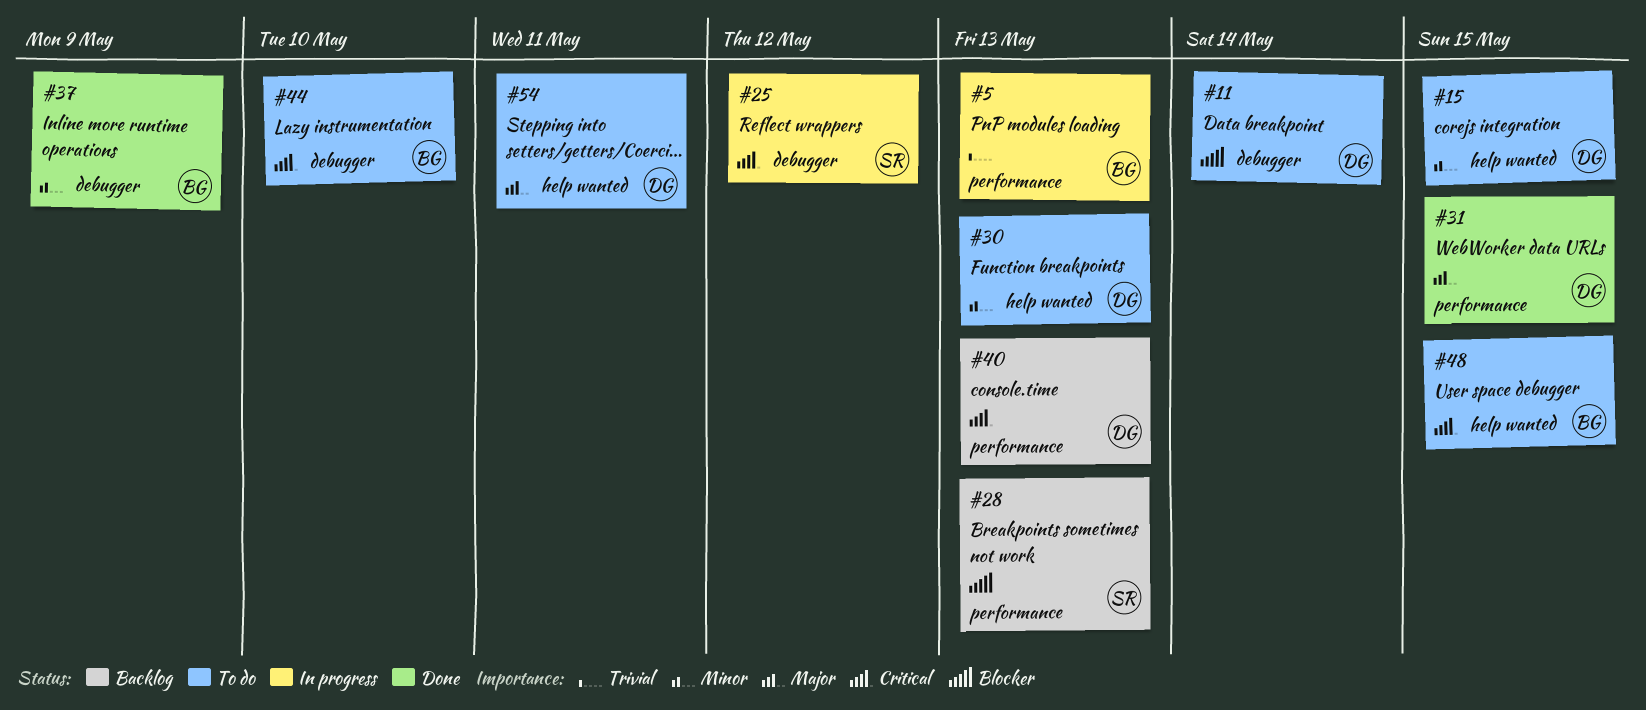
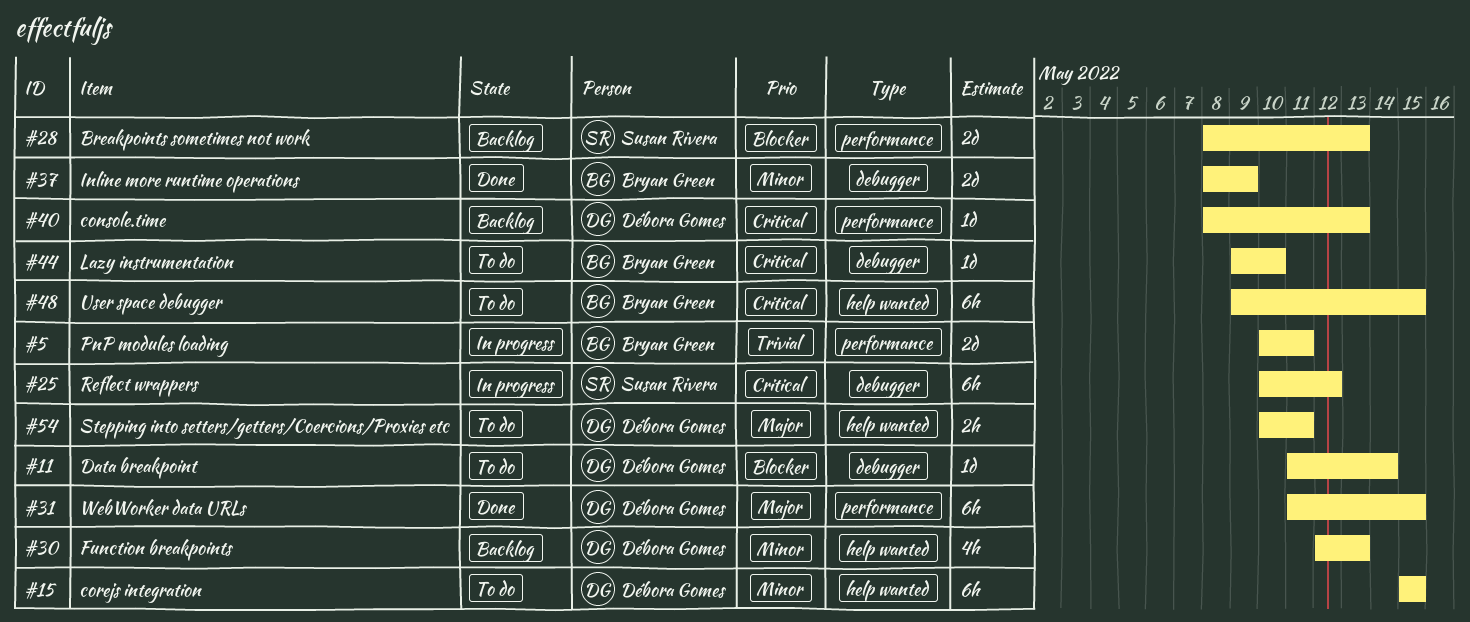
#5, due: May 13 -> May 11
#30, status: To do -> Backlog

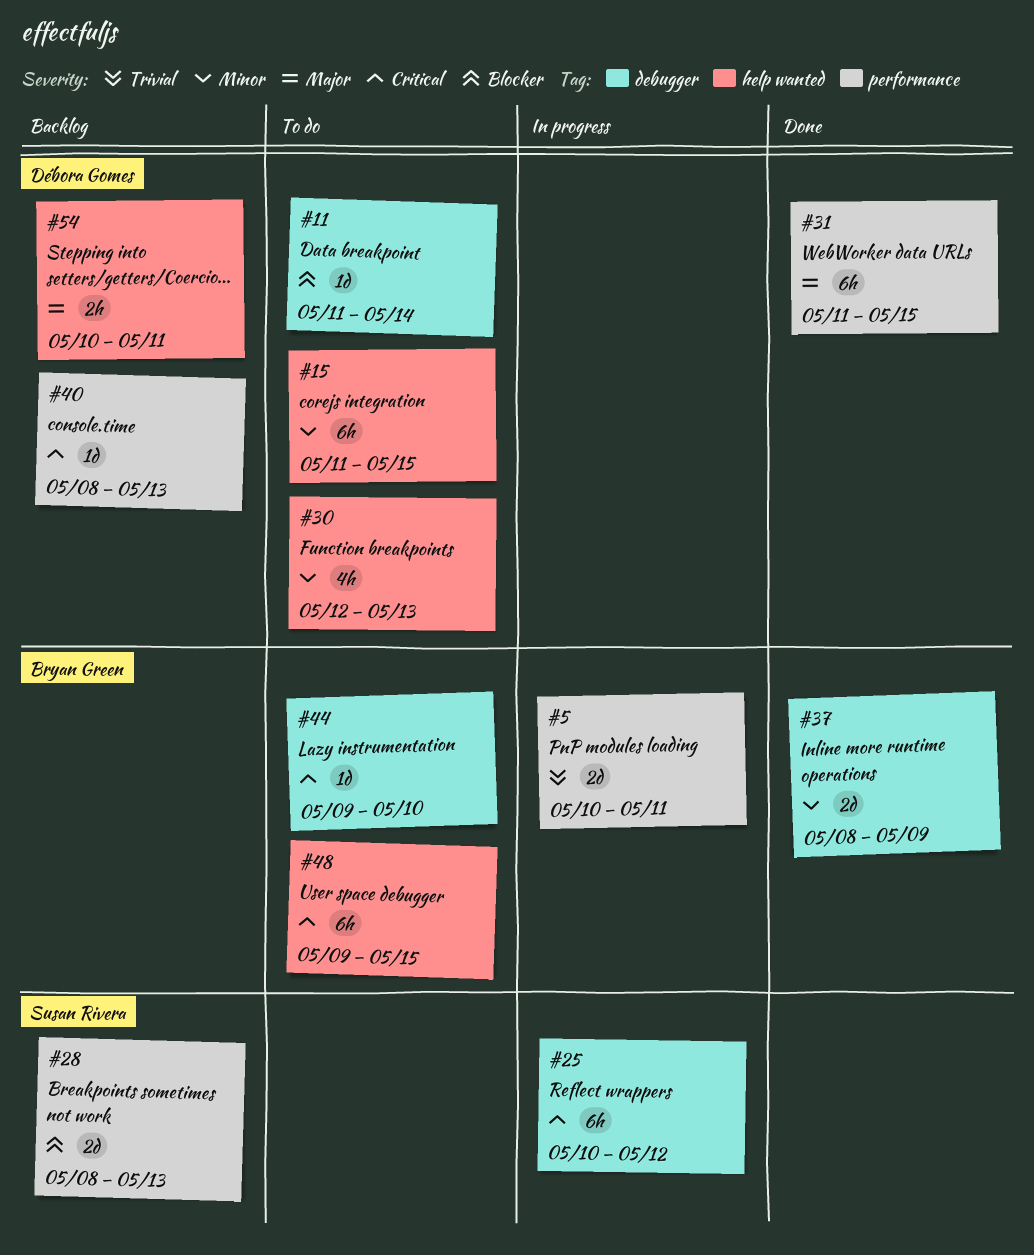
#15, start: May 15 -> May 11
#30, status: Backlog -> To do
#54, status: To do -> Backlog

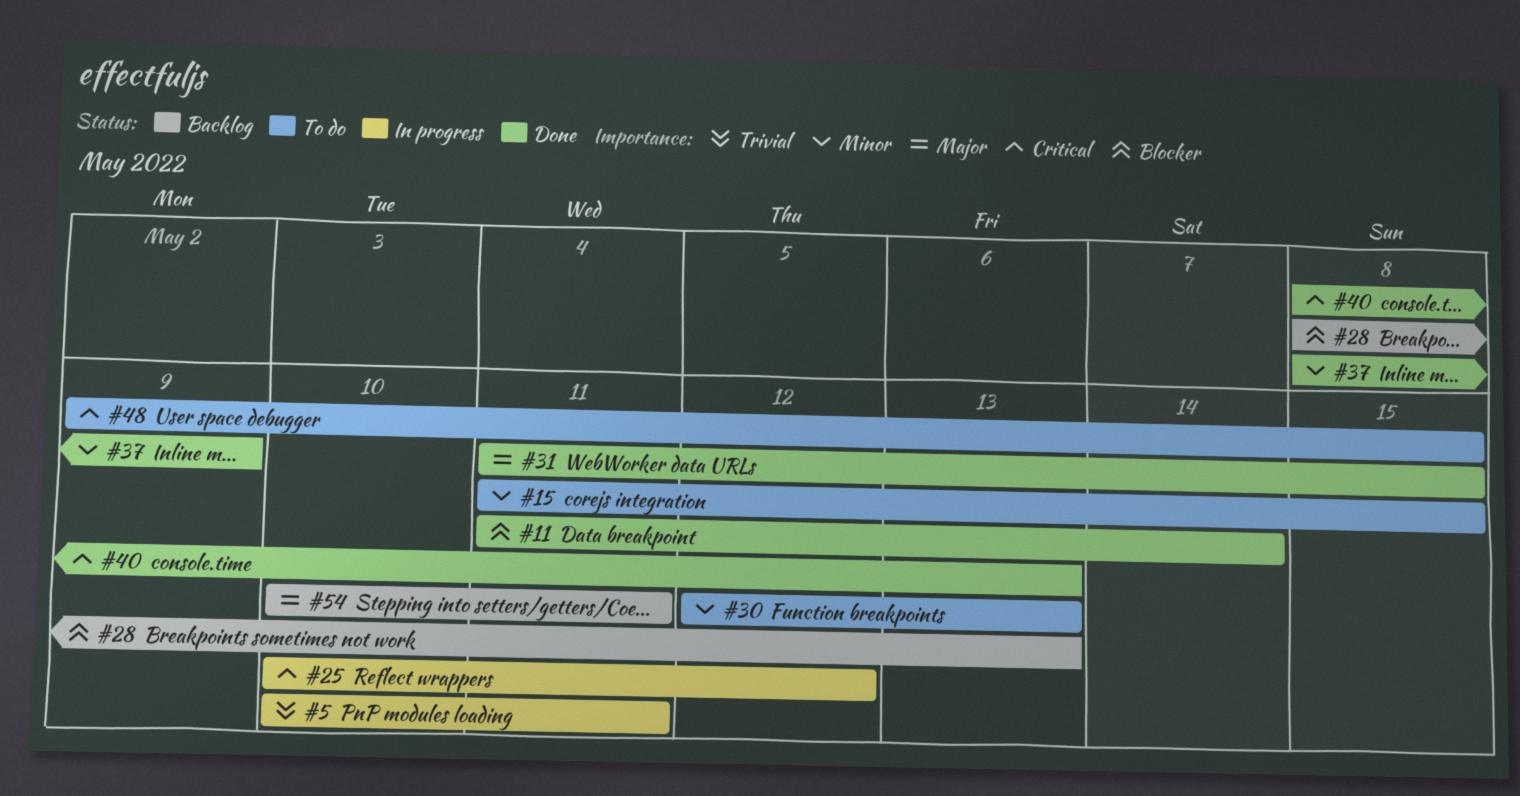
#11, status: To do -> Done
#40, status: Backlog -> Done
#44: present -> none

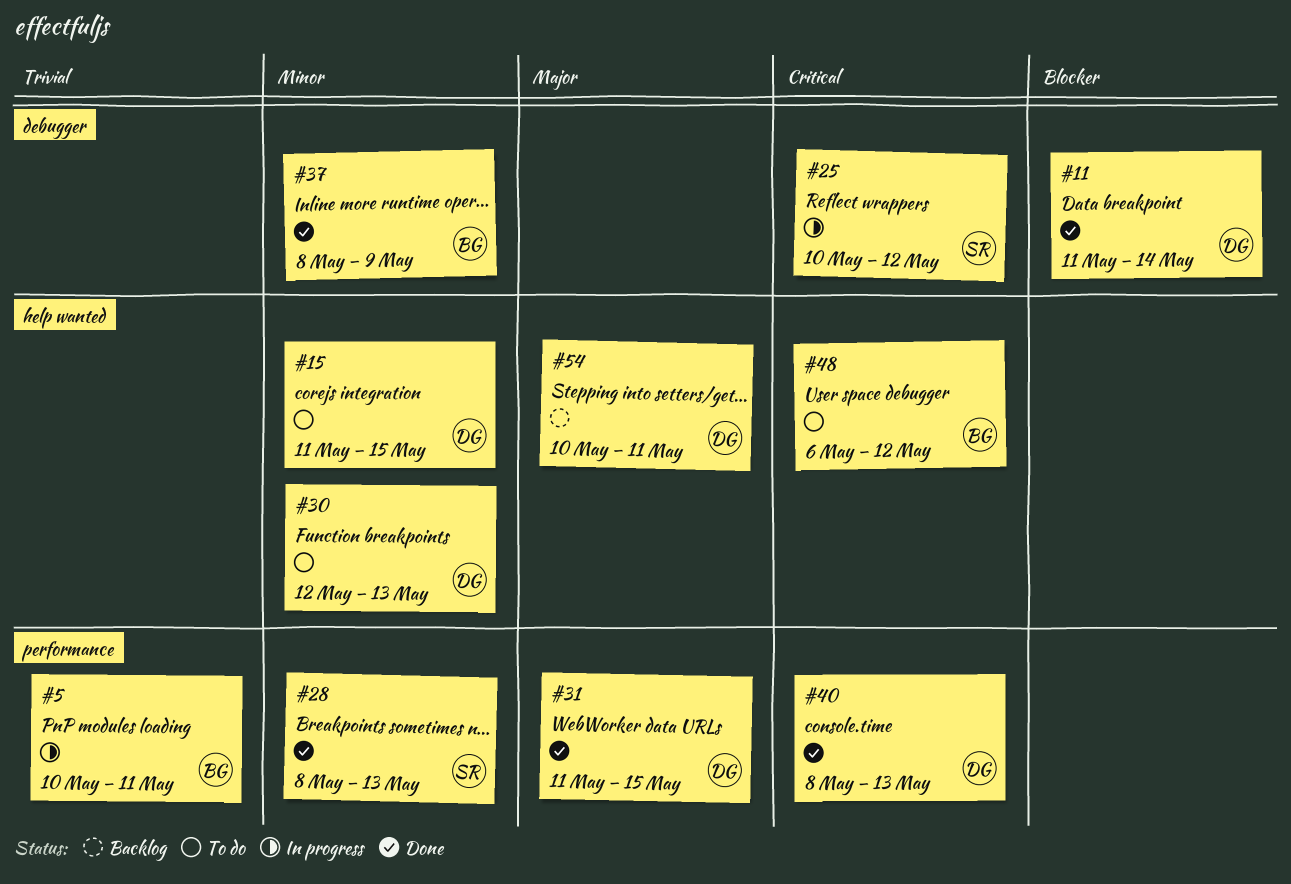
#28, status: Backlog -> Done
#28, priority: Blocker -> Minor
#48, start: May 9 -> May 6
#48, due: May 15 -> May 12

